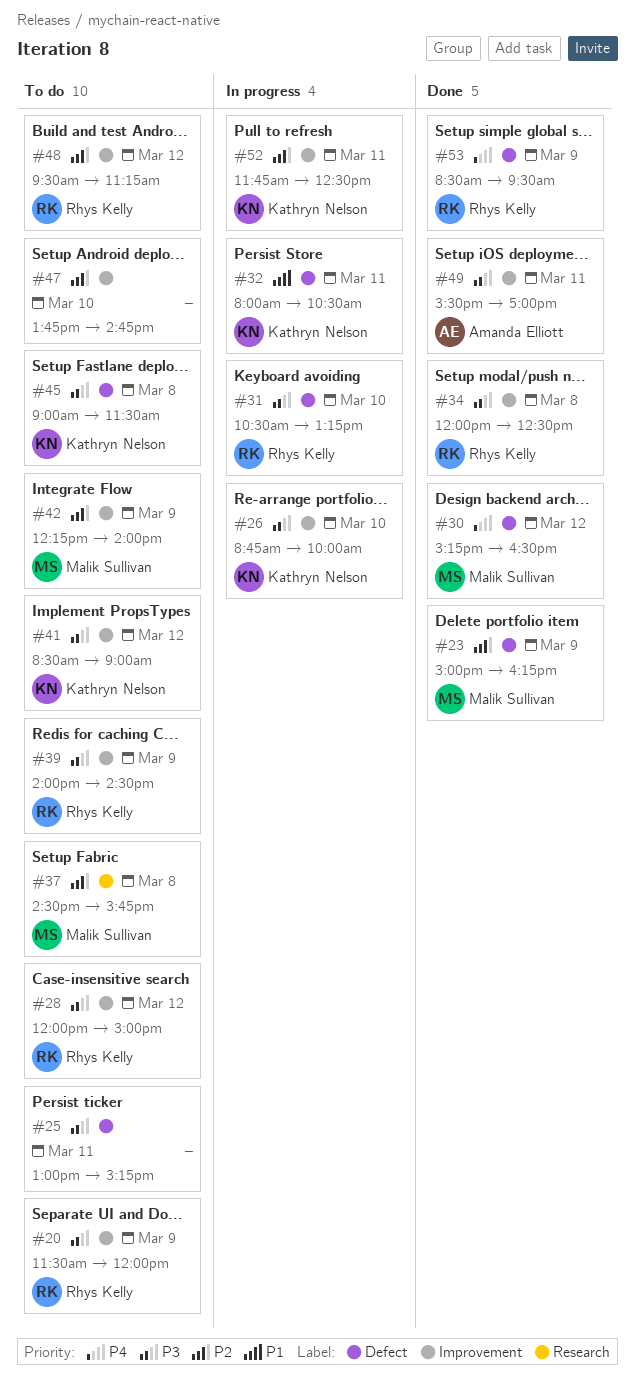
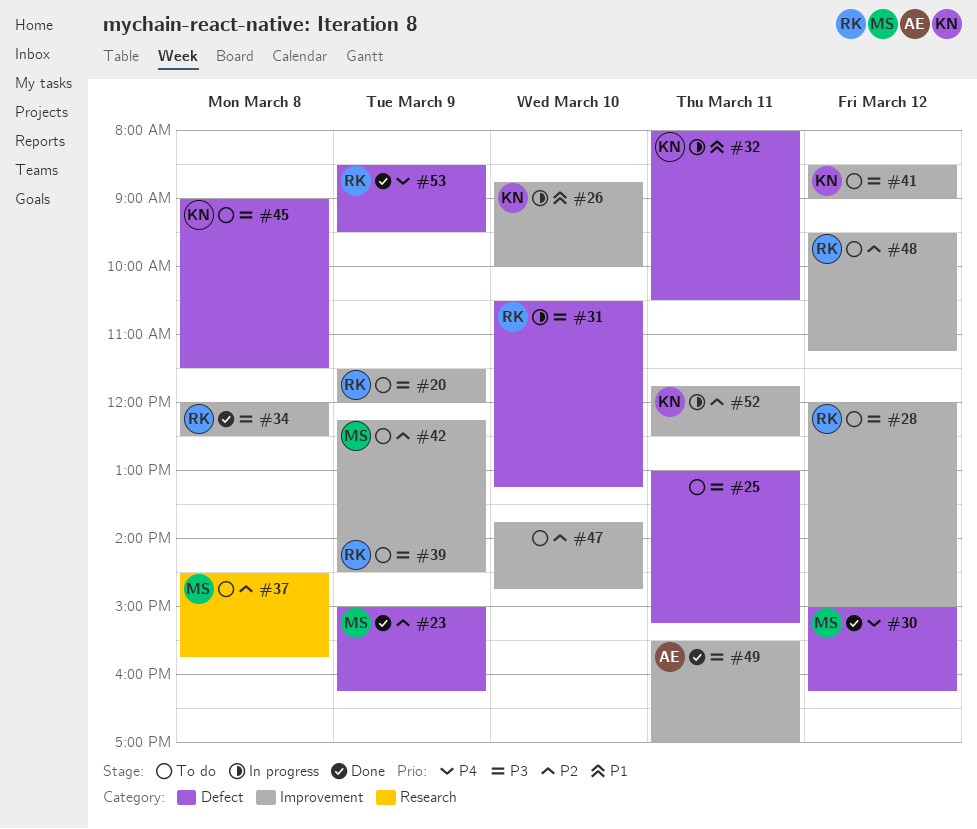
#26, priority: P3 -> P1
#30, begins: 15:15 -> 15:00
#30, ends: 16:30 -> 16:15

